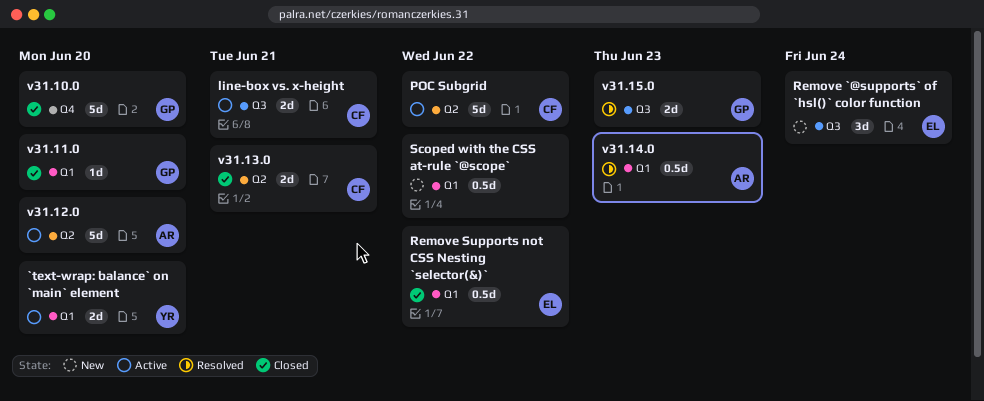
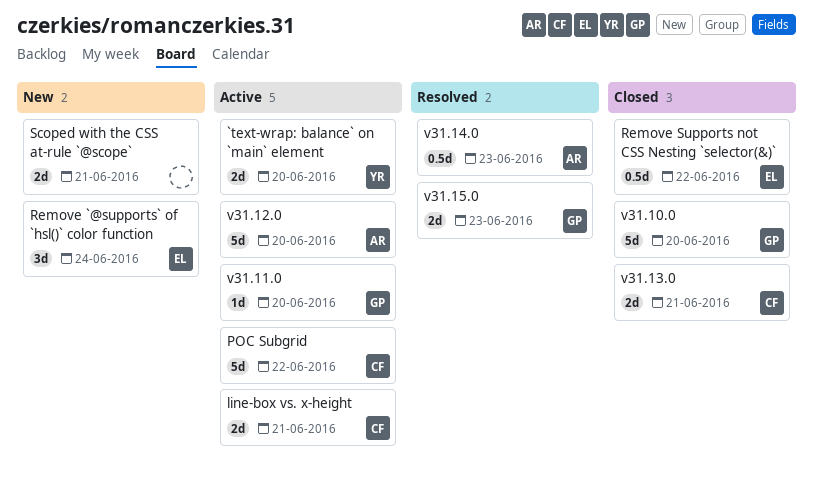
Scoped with the CSS at-rule `@scope`, estimate: 0.5d -> 2d
Scoped with the CSS at-rule `@scope`, due: Jun 22 -> Jun 21
v31.11.0, status: Closed -> Active

